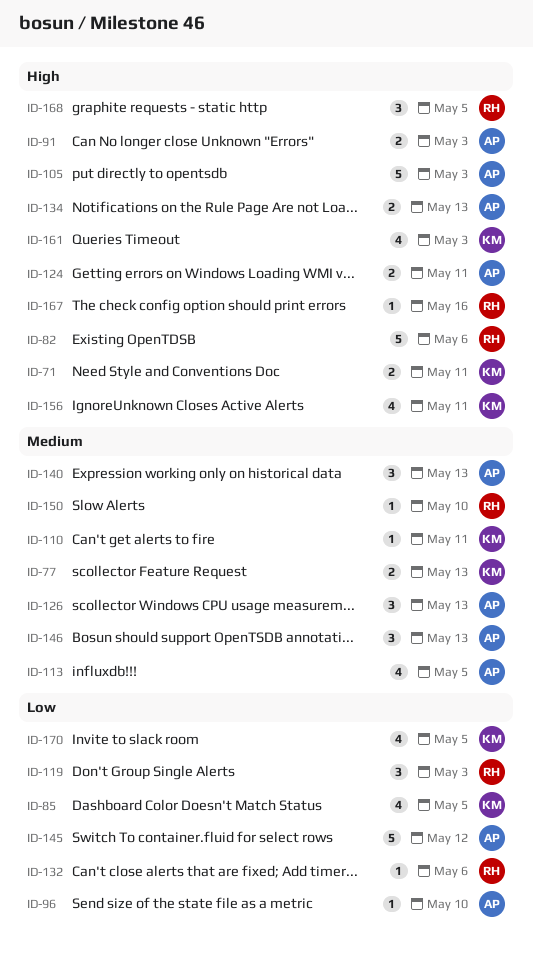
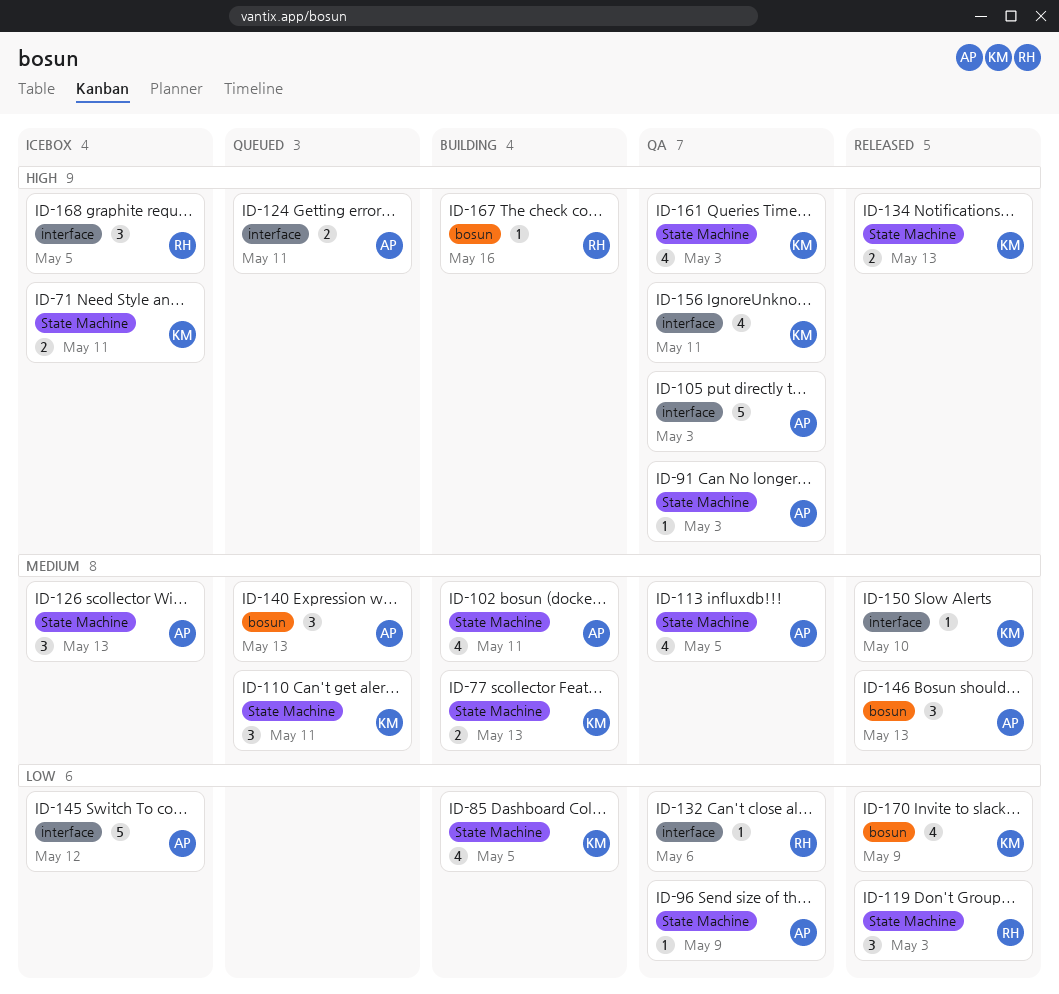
ID-82: present -> none
ID-91, estimate: 2 -> 1
ID-96, due: May 10 -> May 9
ID-102: none -> present
ID-110, estimate: 1 -> 3
ID-134, owner: AP -> KM
ID-150, owner: RH -> KM
ID-170, due: May 5 -> May 9

